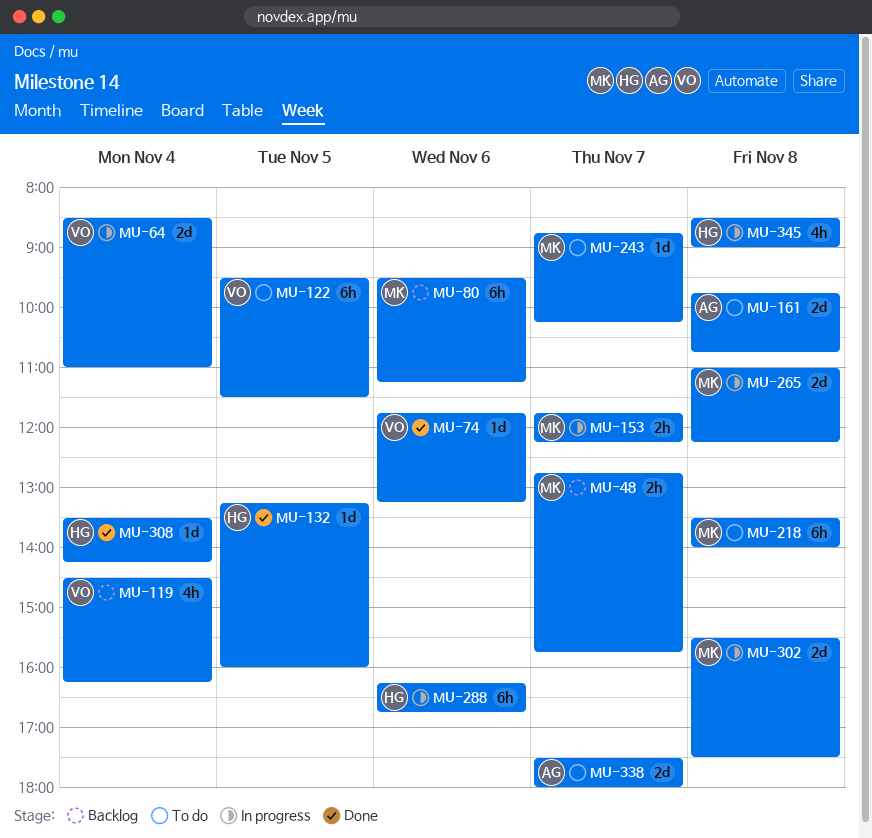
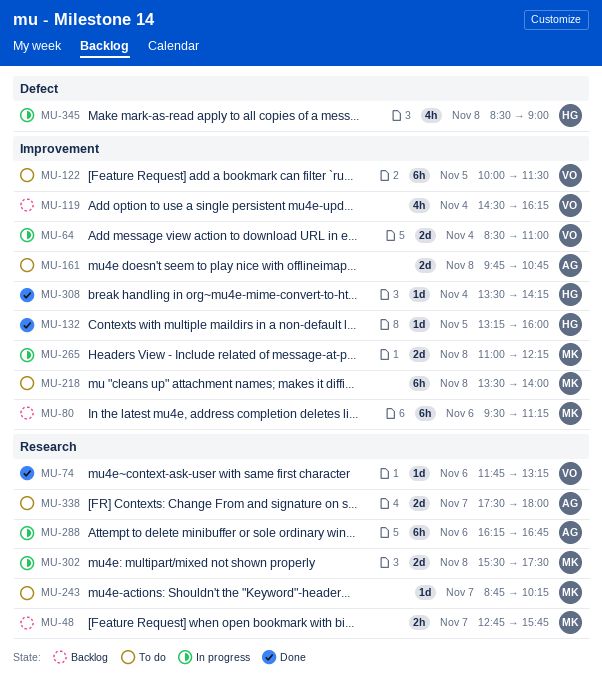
MU-122, begins: 09:30 -> 10:00
MU-153: present -> none
MU-288, owner: HG -> AG

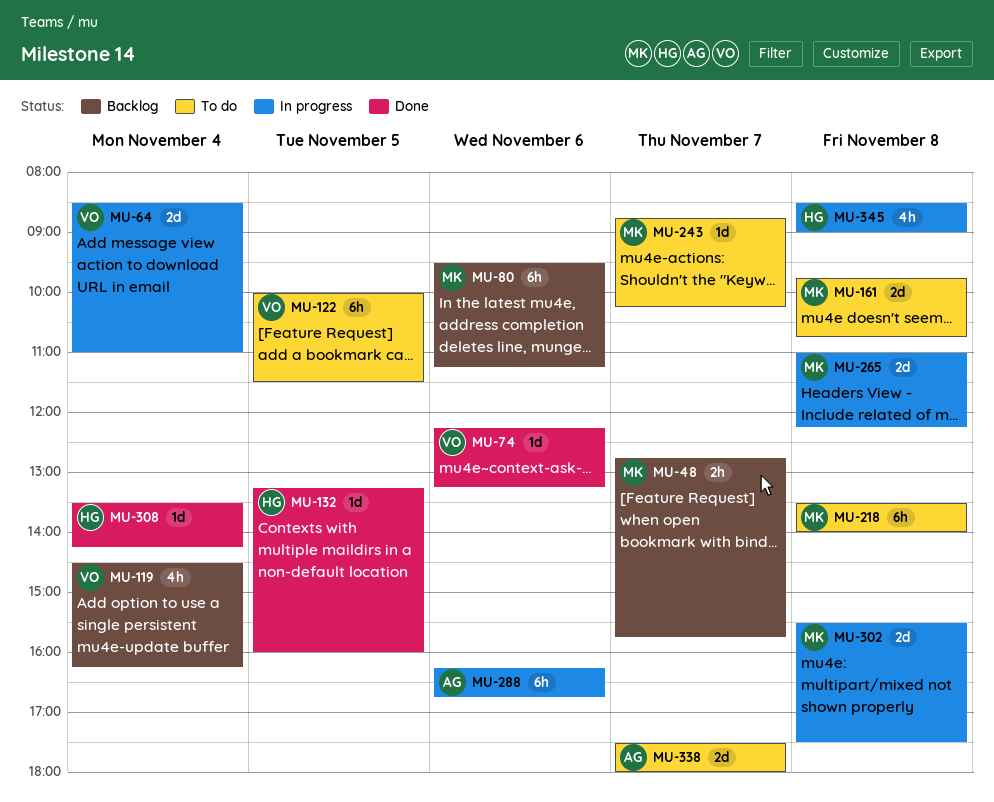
MU-74, begins: 11:45 -> 12:15
MU-161, owner: AG -> MK

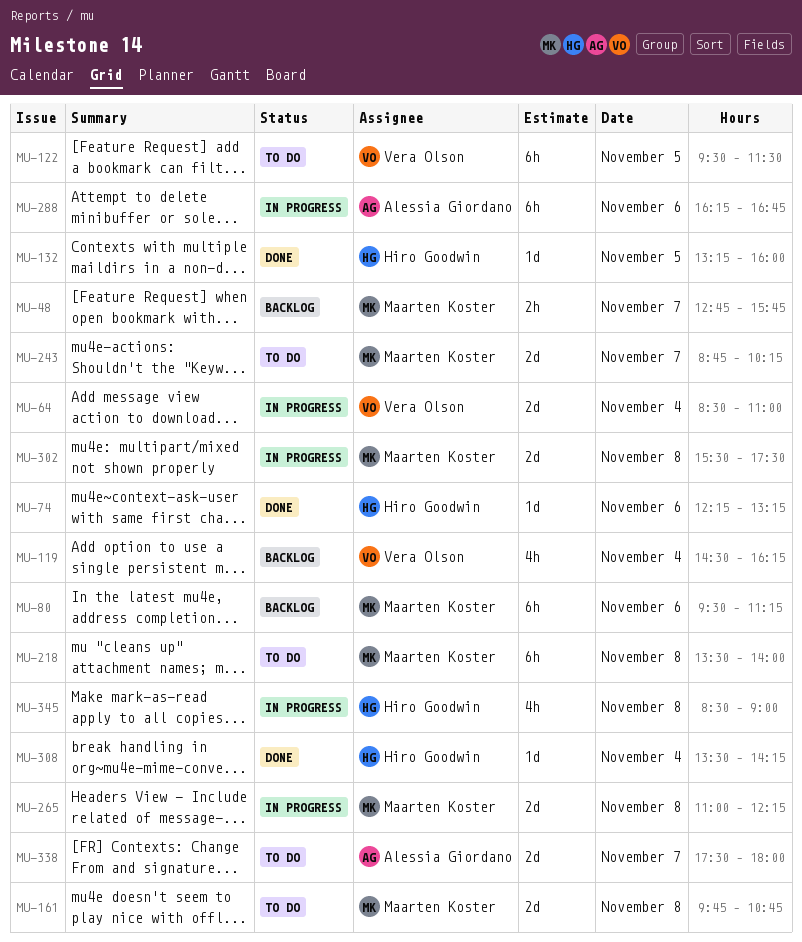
MU-74, owner: Vera Olson -> Hiro Goodwin
MU-122, begins: 10:00 -> 09:30
MU-243, estimate: 1d -> 2d

